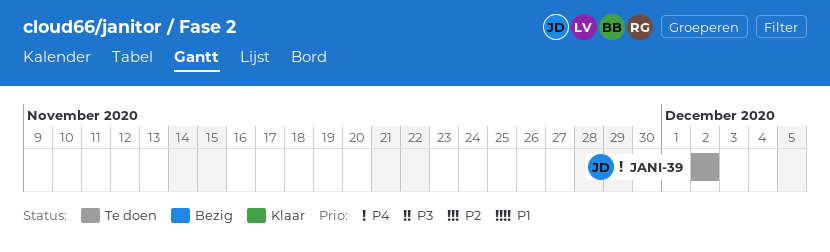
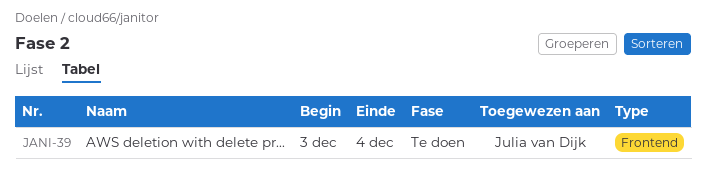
JANI-39, start: Dec 2 -> Dec 3
JANI-39, due: Dec 2 -> Dec 4

